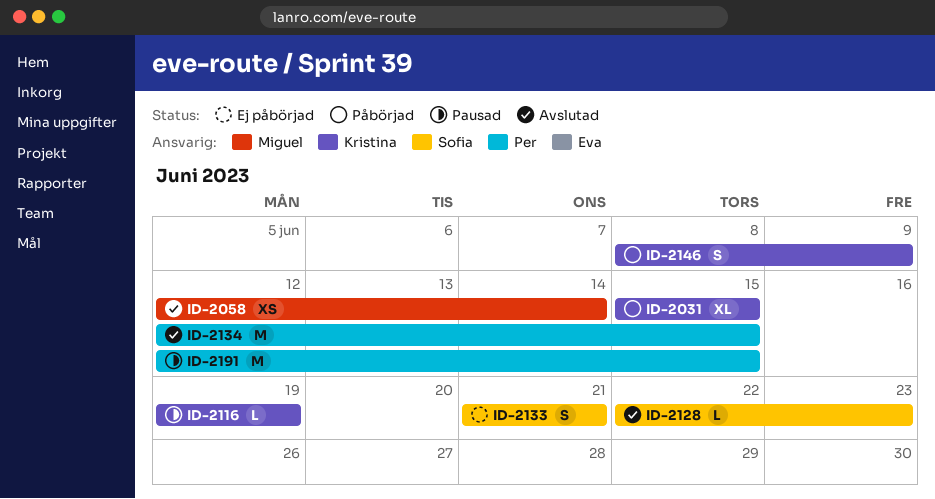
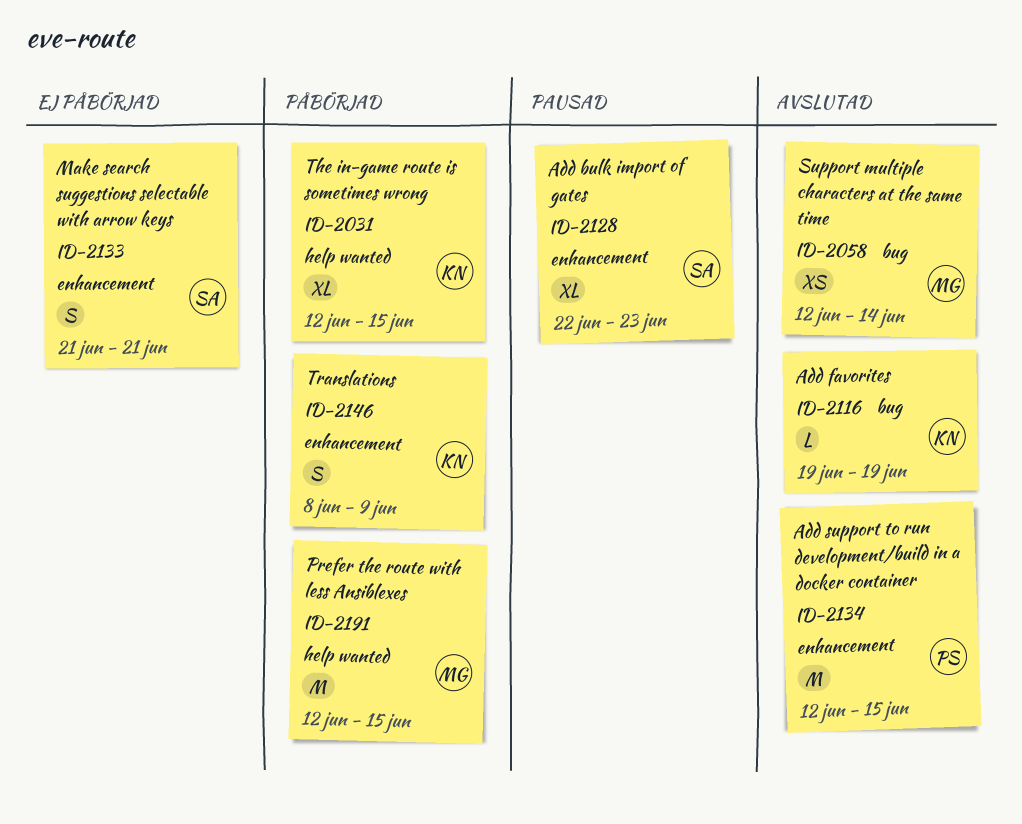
ID-2031, start: Jun 15 -> Jun 12
ID-2116, status: Pausad -> Avslutad
ID-2128, status: Avslutad -> Pausad
ID-2128, estimate: L -> XL
ID-2191, status: Pausad -> Påbörjad
ID-2191, owner: Per -> Miguel

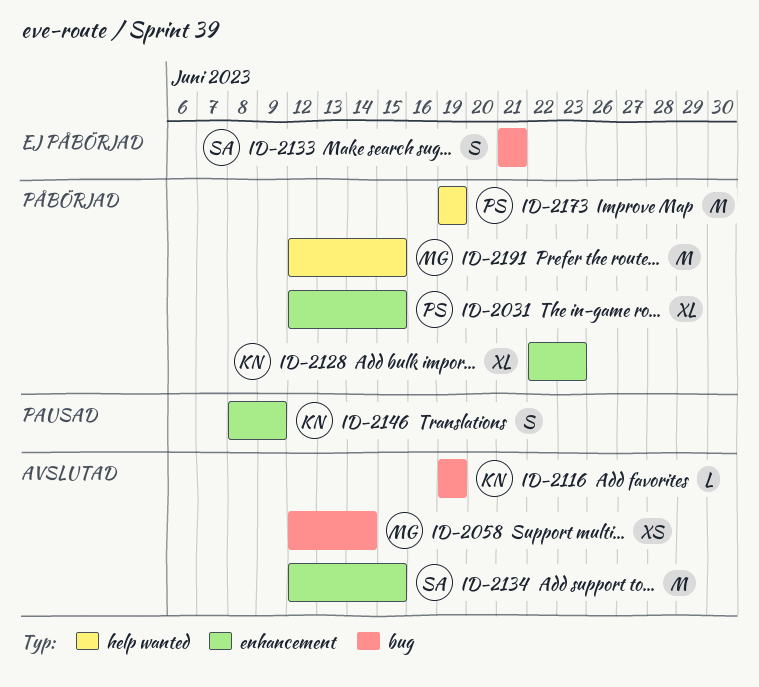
ID-2031, owner: KN -> PS
ID-2031, label: help wanted -> enhancement
ID-2128, status: Pausad -> Påbörjad
ID-2128, owner: SA -> KN
ID-2133, label: enhancement -> bug
ID-2134, owner: PS -> SA
ID-2146, status: Påbörjad -> Pausad
ID-2173: none -> present

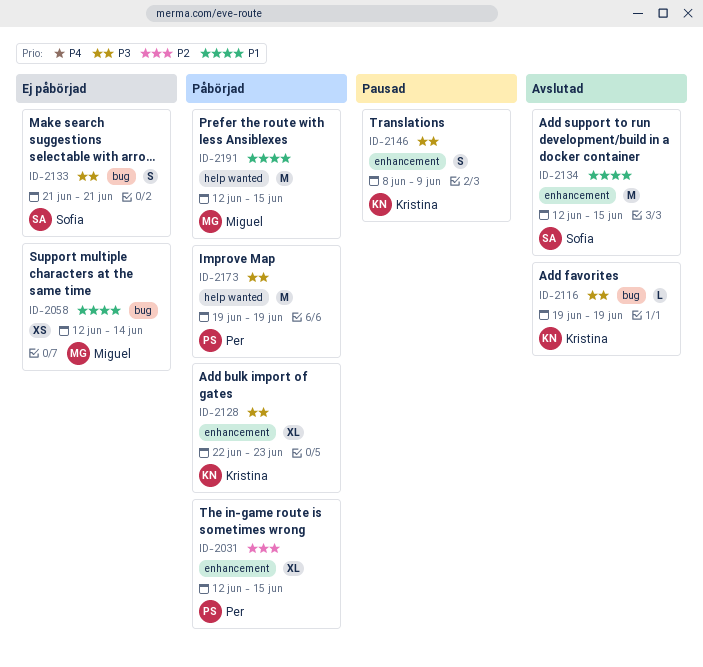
ID-2058, status: Avslutad -> Ej påbörjad

